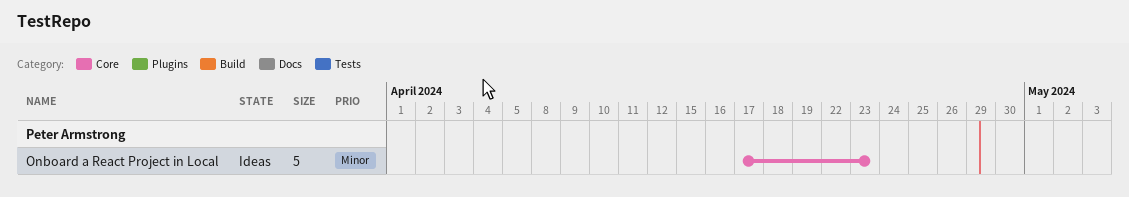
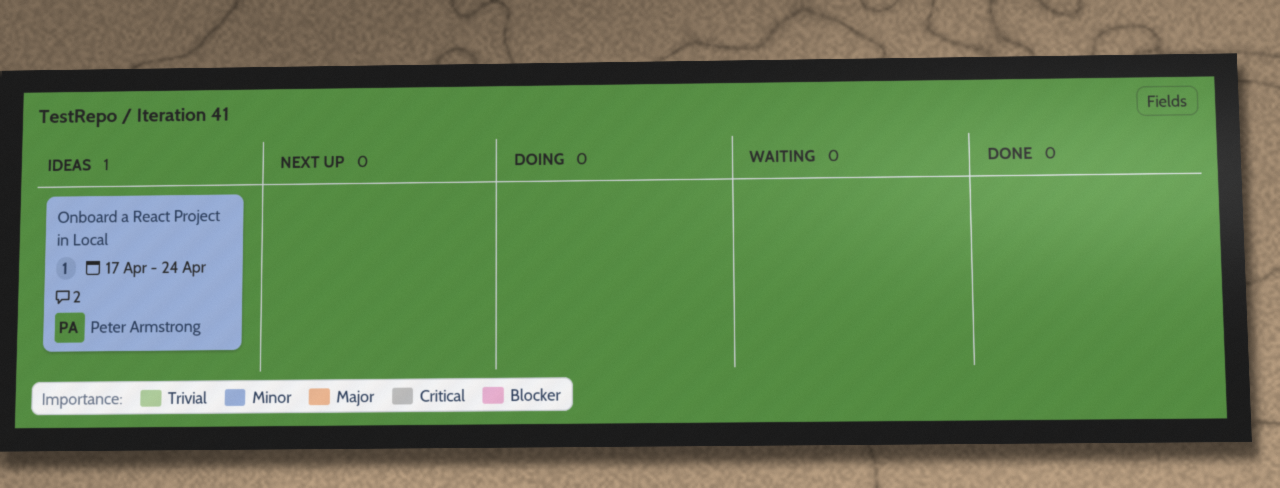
Onboard a React Project in Local, estimate: 5 -> 1
Onboard a React Project in Local, due: Apr 23 -> Apr 24

